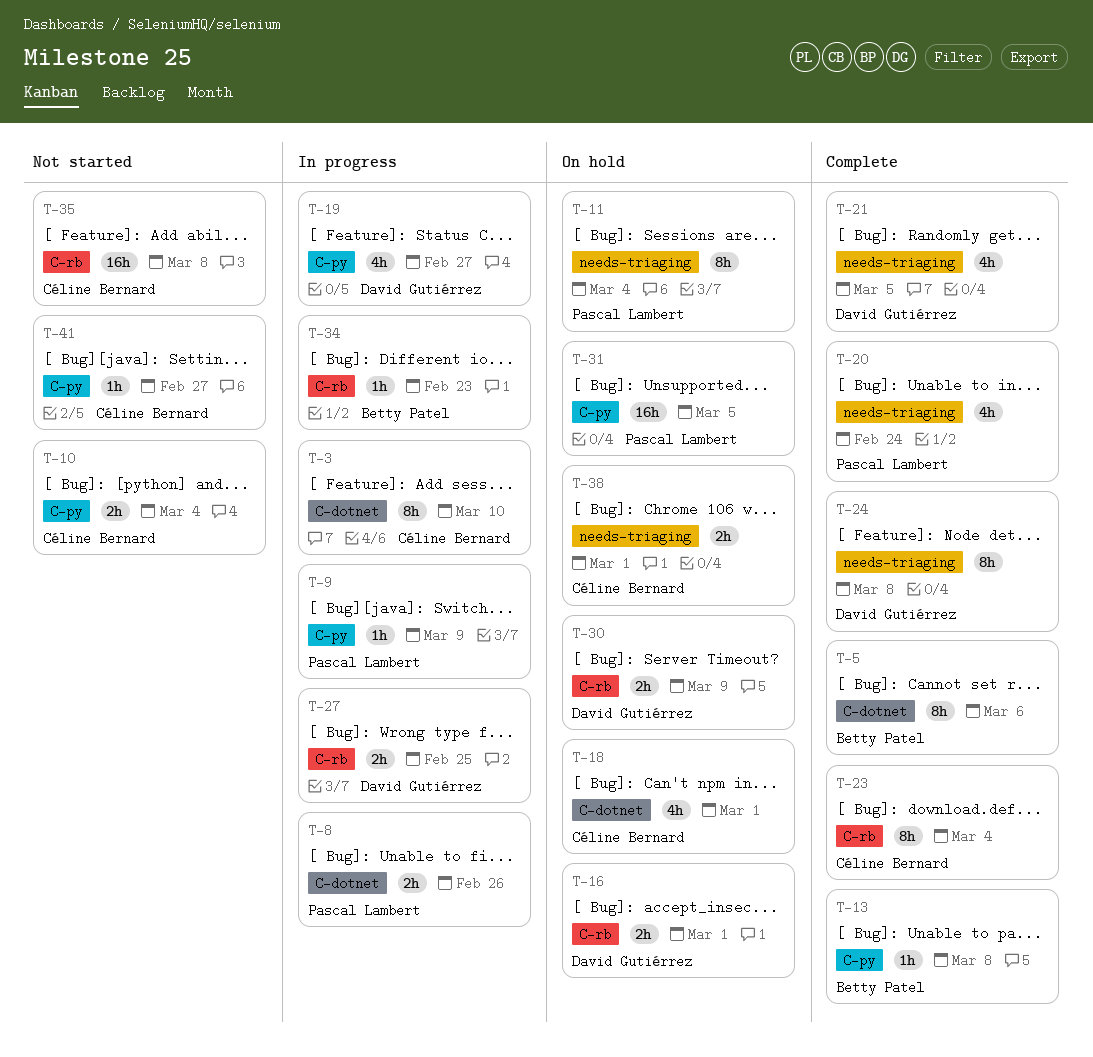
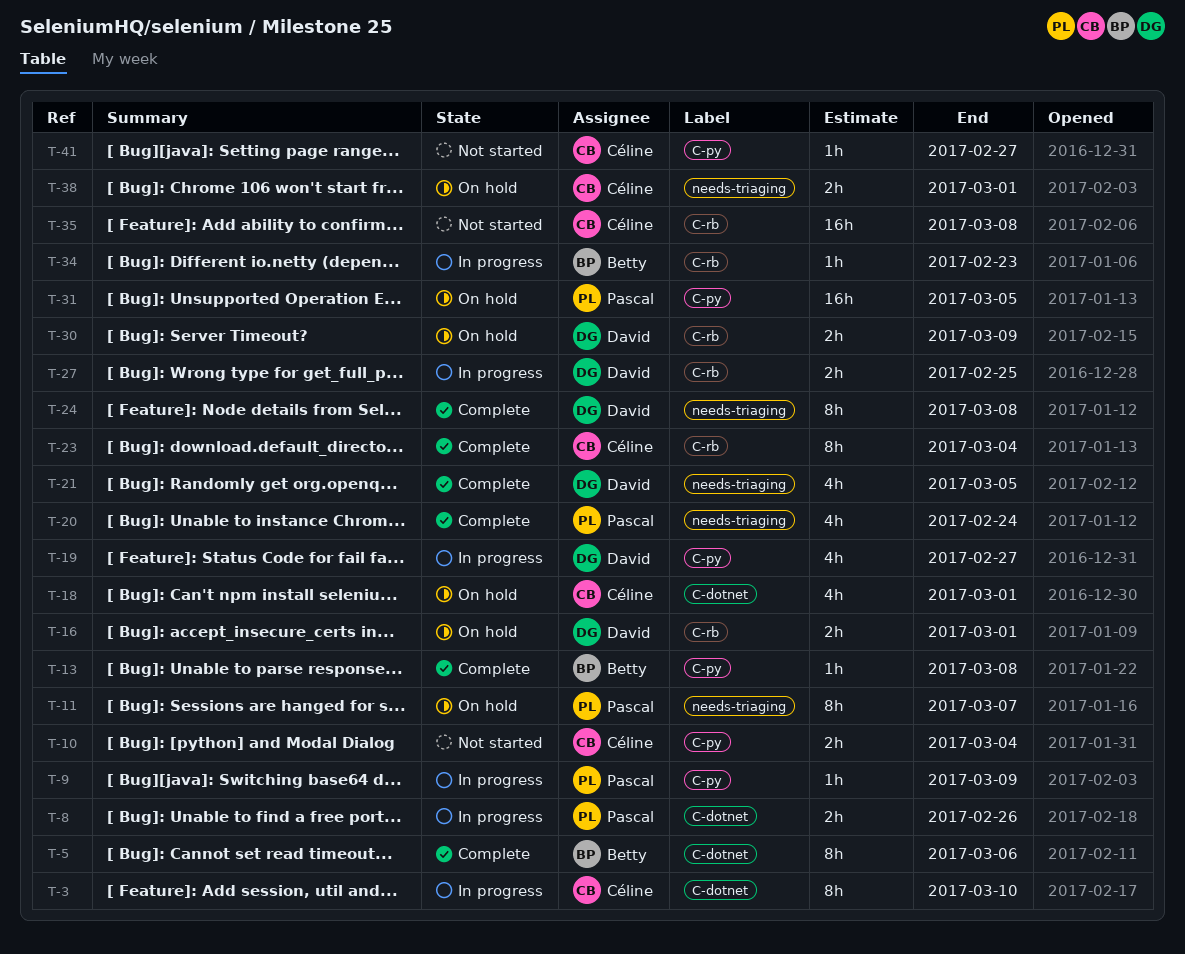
T-11, due: Mar 4 -> Mar 7

